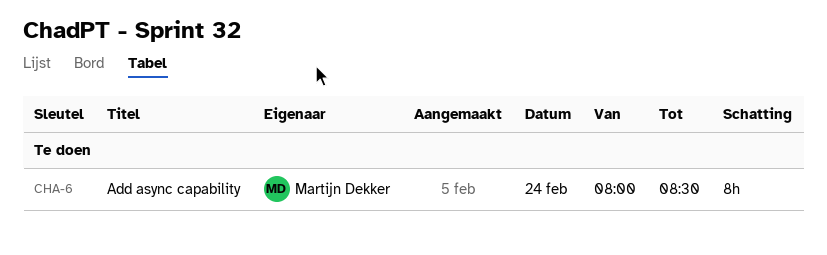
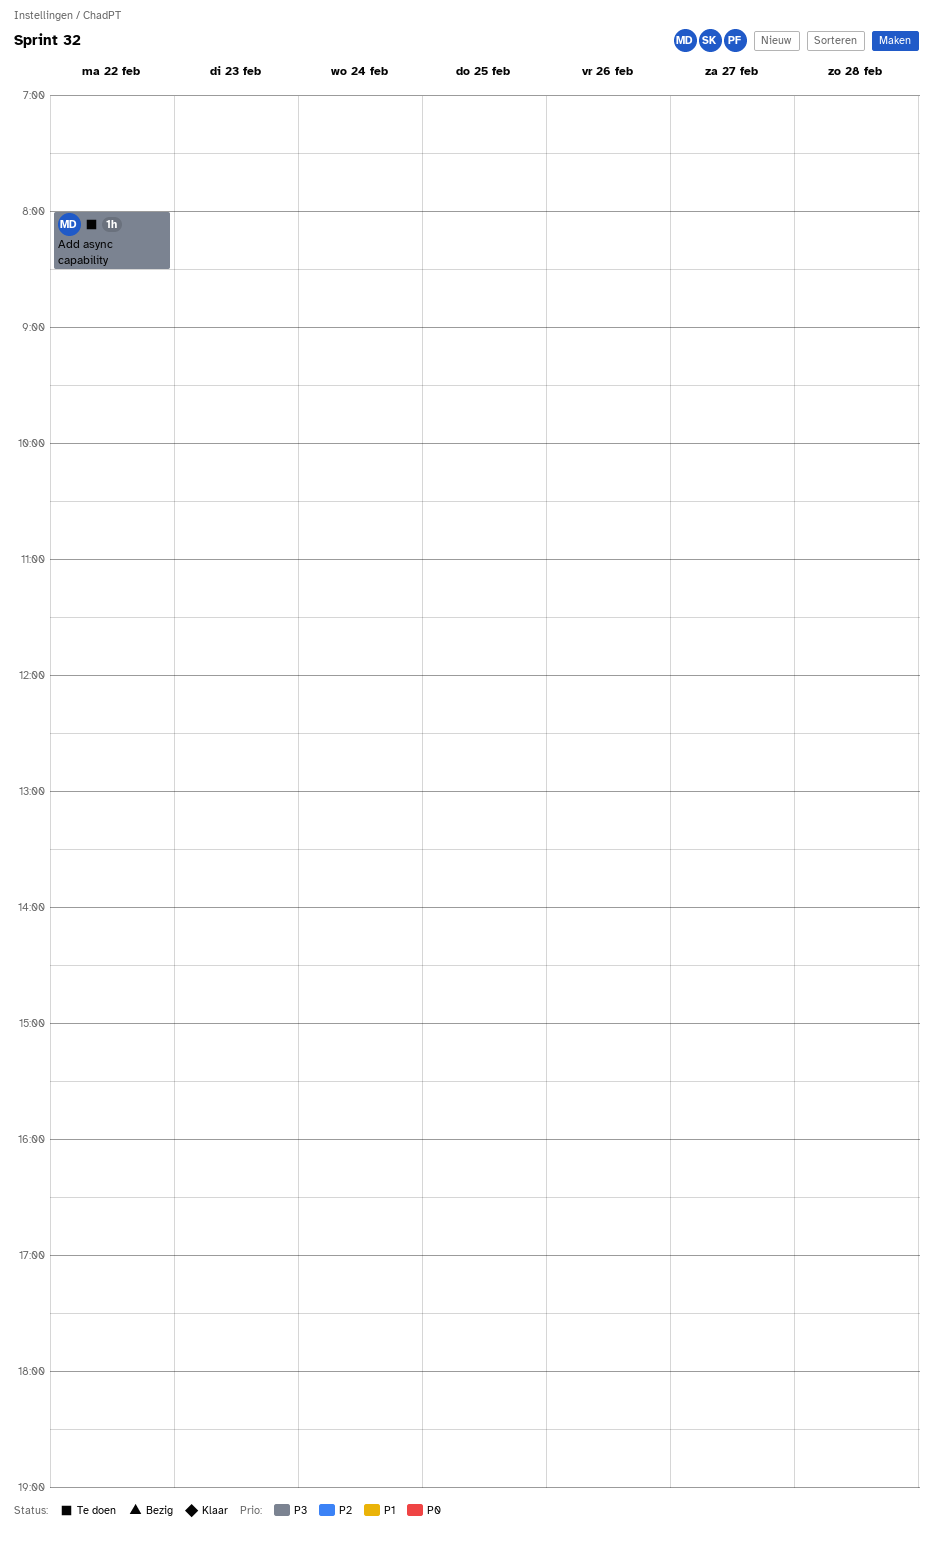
Add async capability, estimate: 8h -> 1h
Add async capability, day: Feb 24 -> Feb 22

